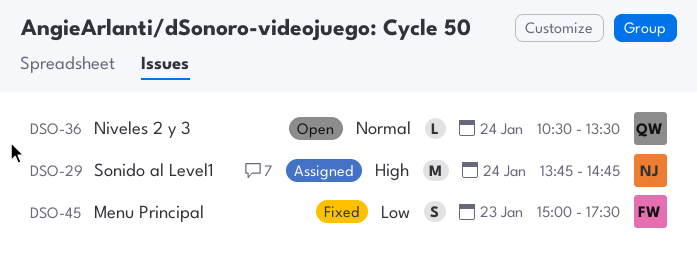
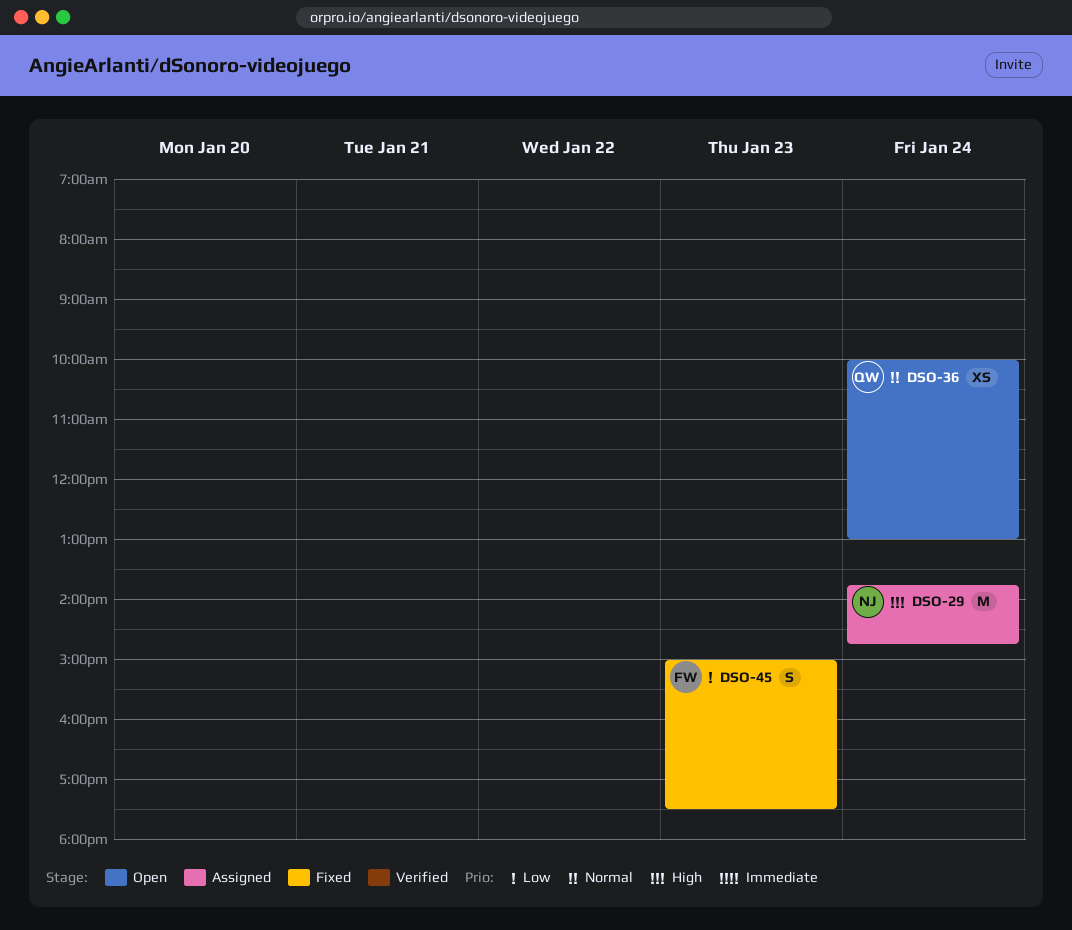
DSO-36, estimate: L -> XS
DSO-36, begins: 10:30 -> 10:00
DSO-36, ends: 13:30 -> 13:00

